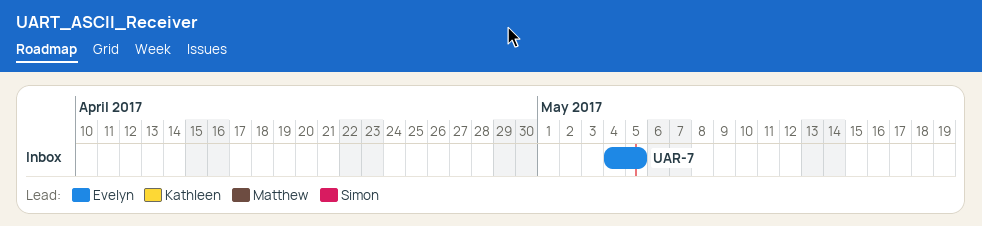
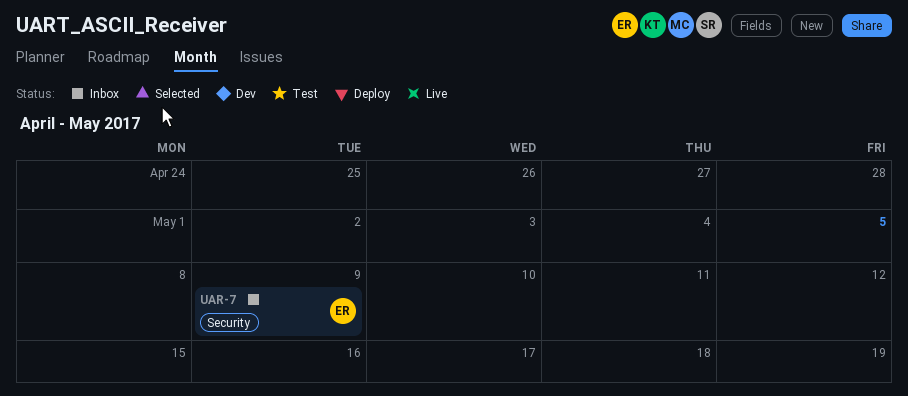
UAR-7, due: May 5 -> May 9

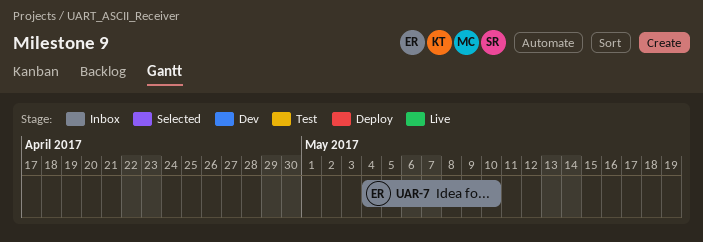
UAR-7, due: May 9 -> May 10

